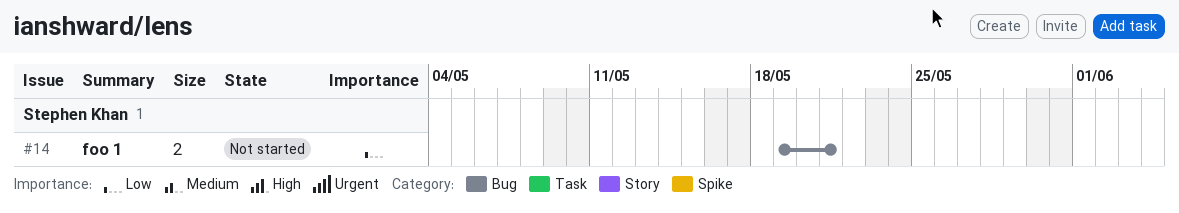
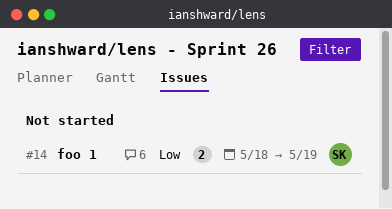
#14, start: May 19 -> May 18
#14, due: May 21 -> May 19

